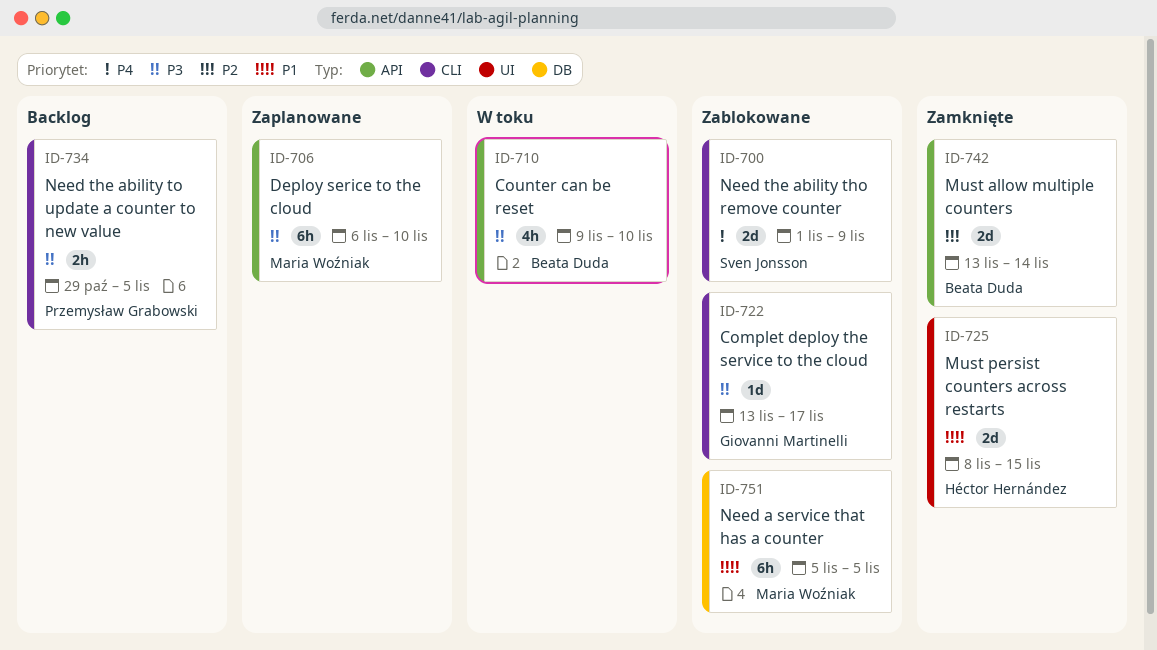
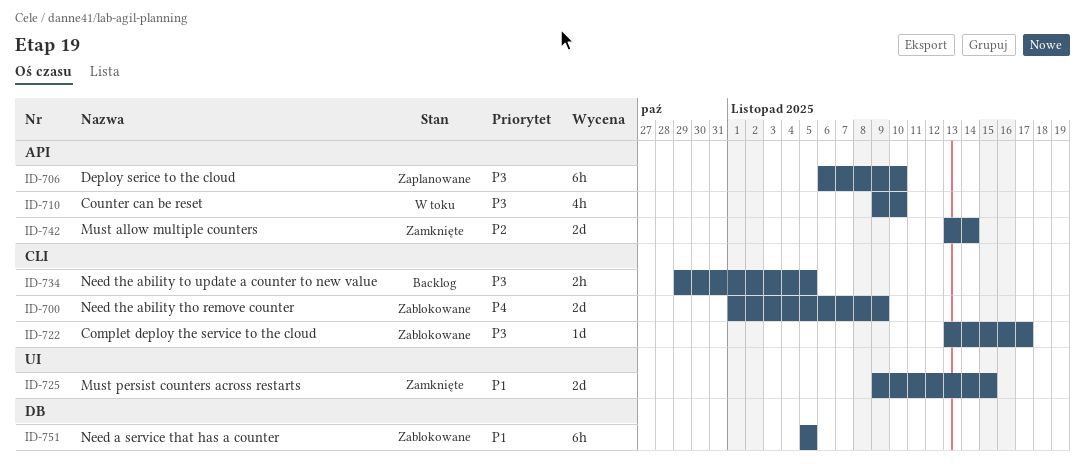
ID-725, start: Nov 8 -> Nov 9

